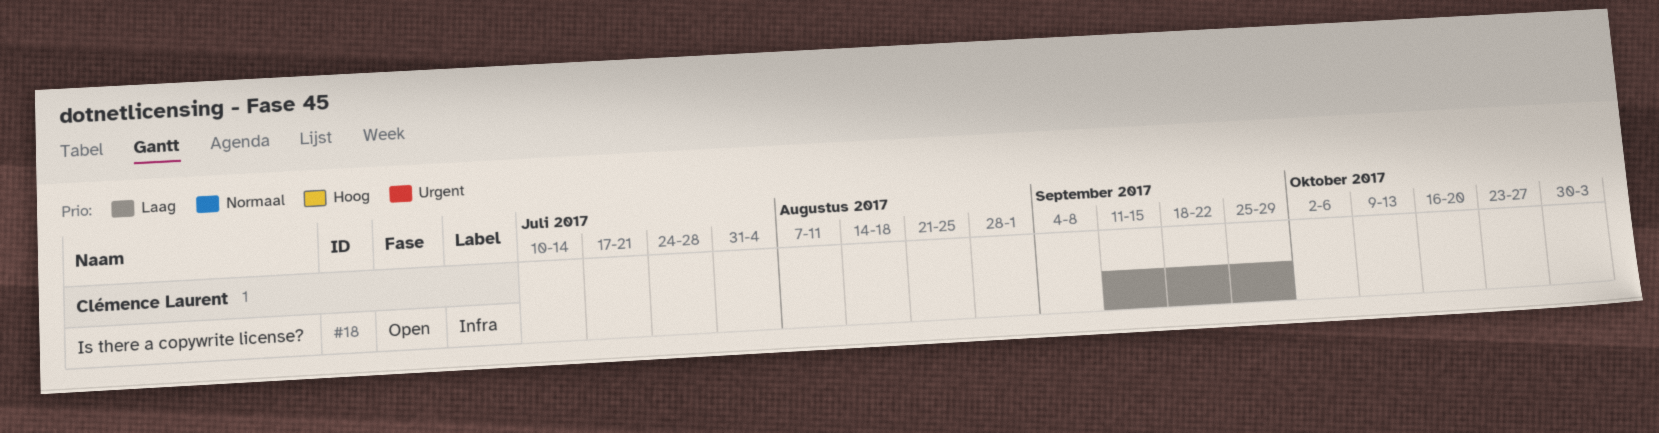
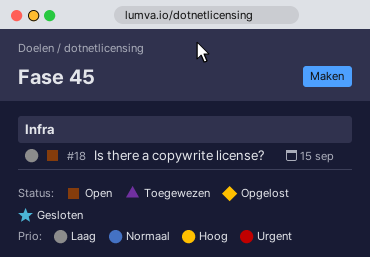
#18, due: Sep 29 -> Sep 15

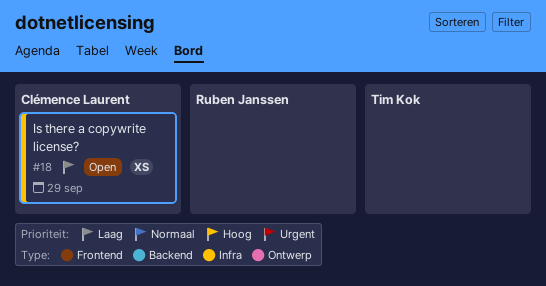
#18, due: Sep 15 -> Sep 29

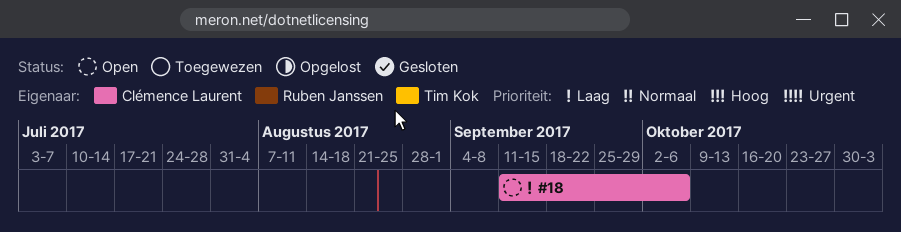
#18, due: Sep 29 -> Oct 6

